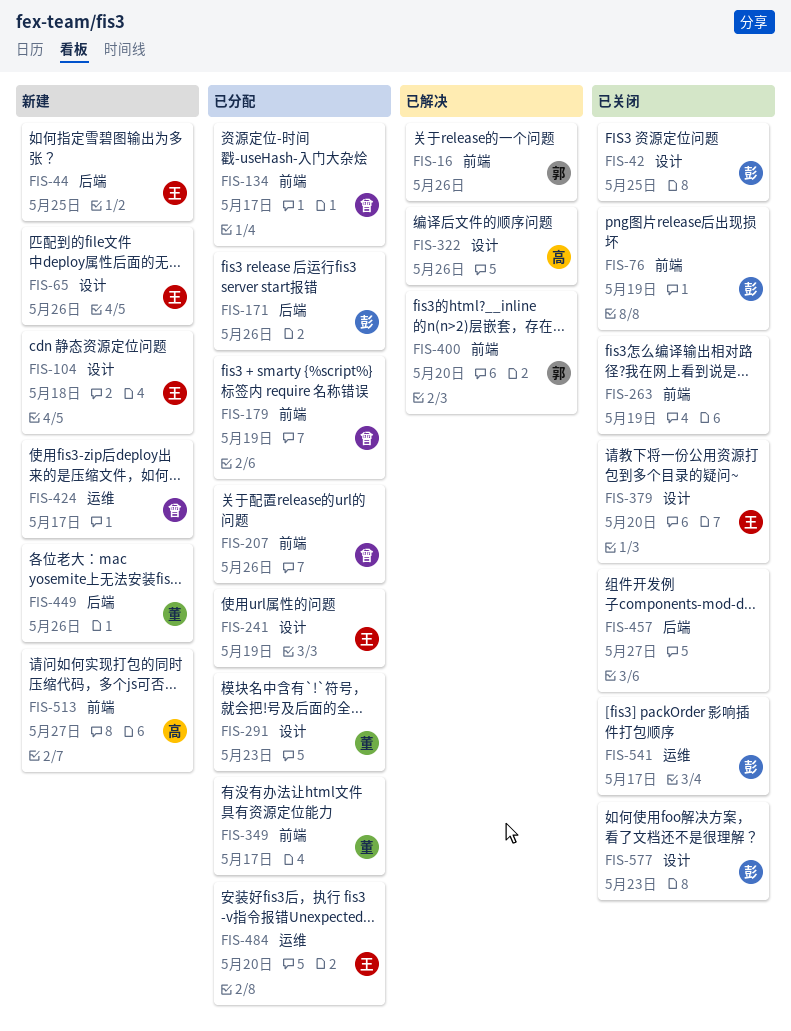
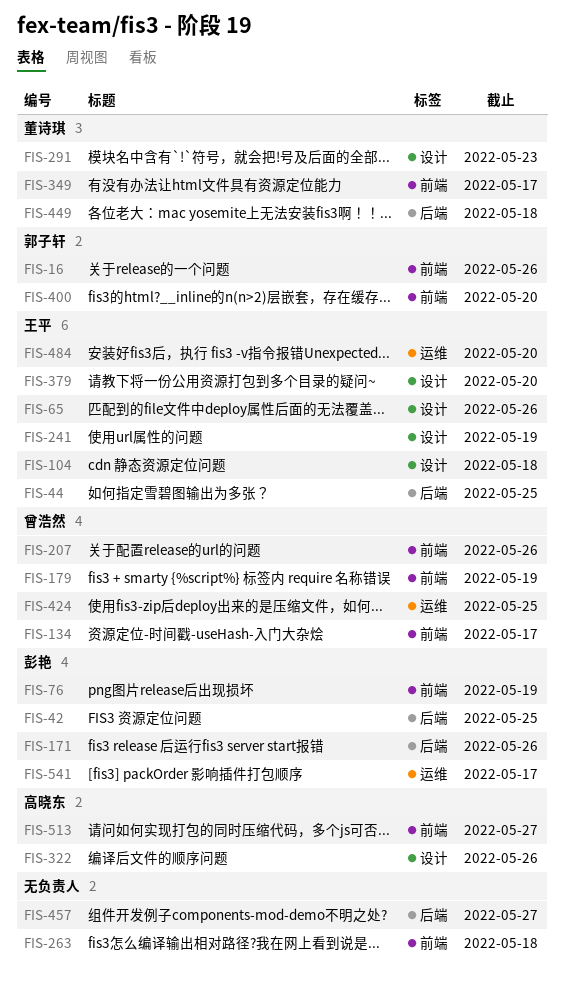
FIS-42, label: 设计 -> 后端
FIS-263, due: May 19 -> May 18
FIS-424, due: May 17 -> May 25
FIS-449, due: May 26 -> May 18
FIS-577: present -> none

